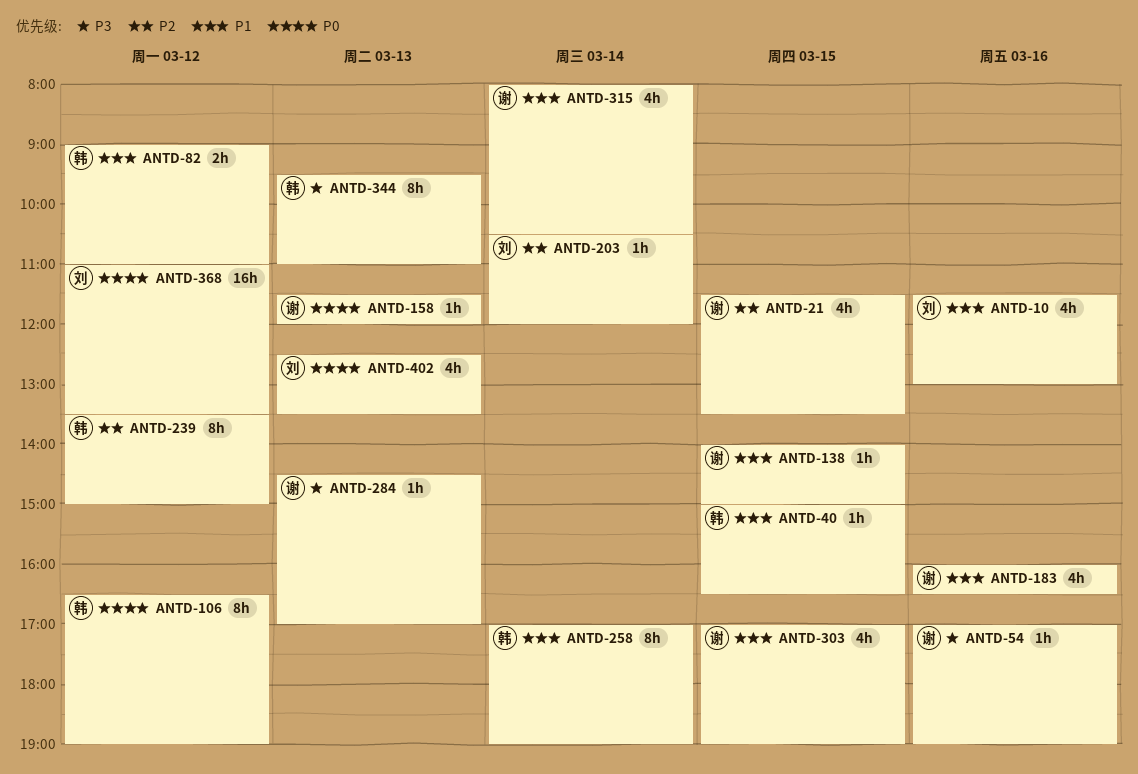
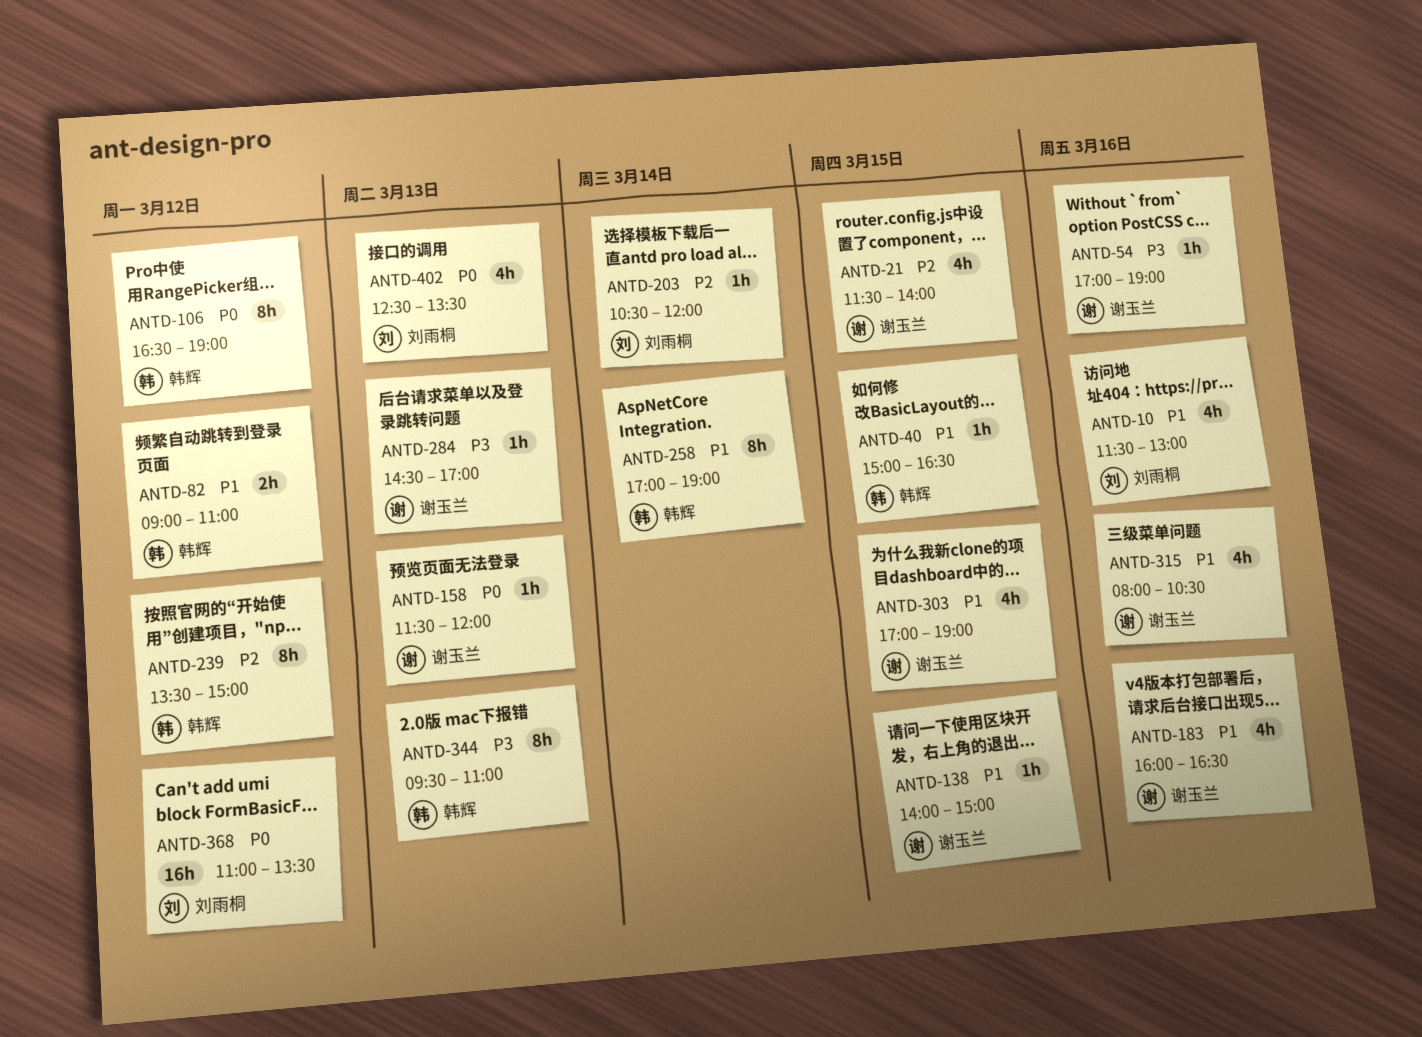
ANTD-21, ends: 13:30 -> 14:00
ANTD-315, day: Mar 14 -> Mar 16

